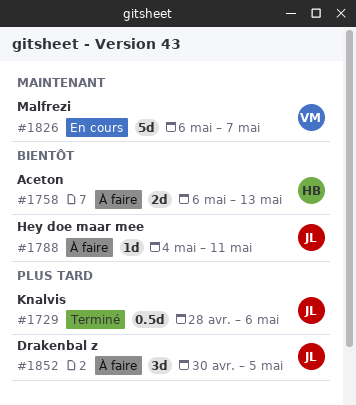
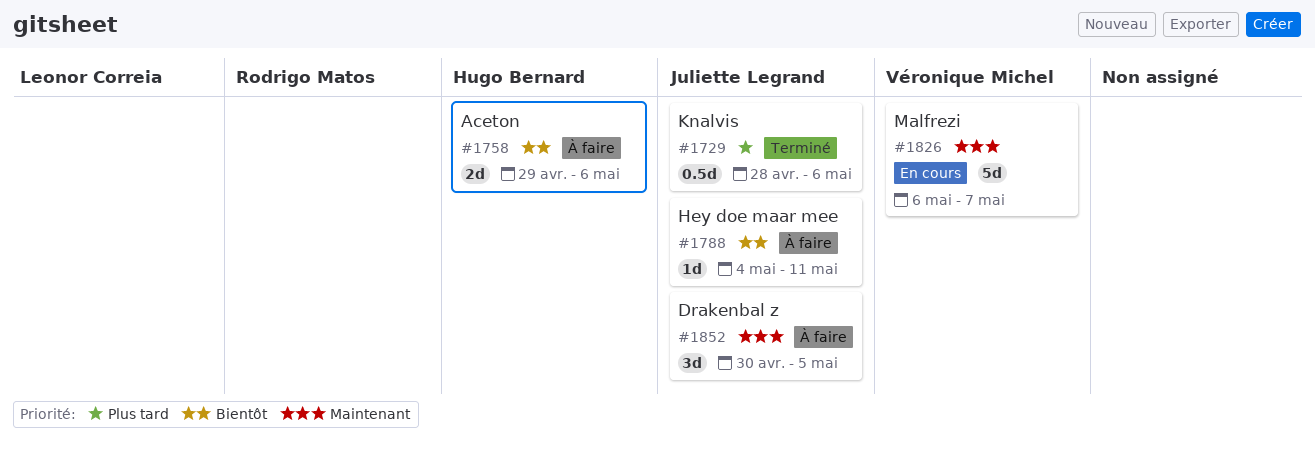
#1758, start: May 6 -> Apr 29
#1758, due: May 13 -> May 6
#1852, priority: Plus tard -> Maintenant

